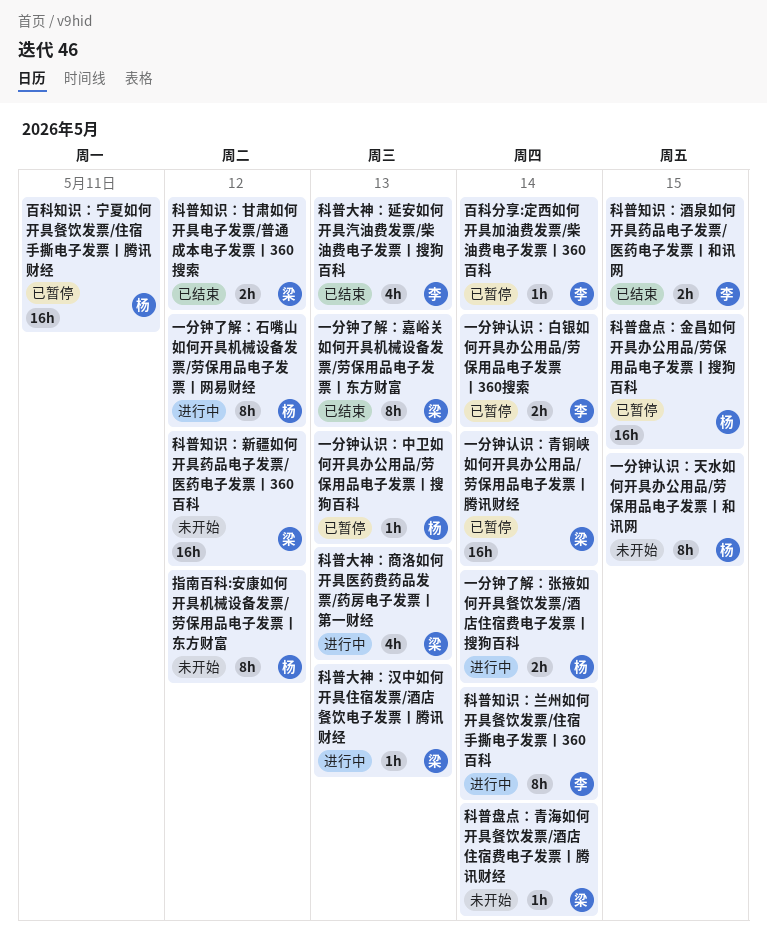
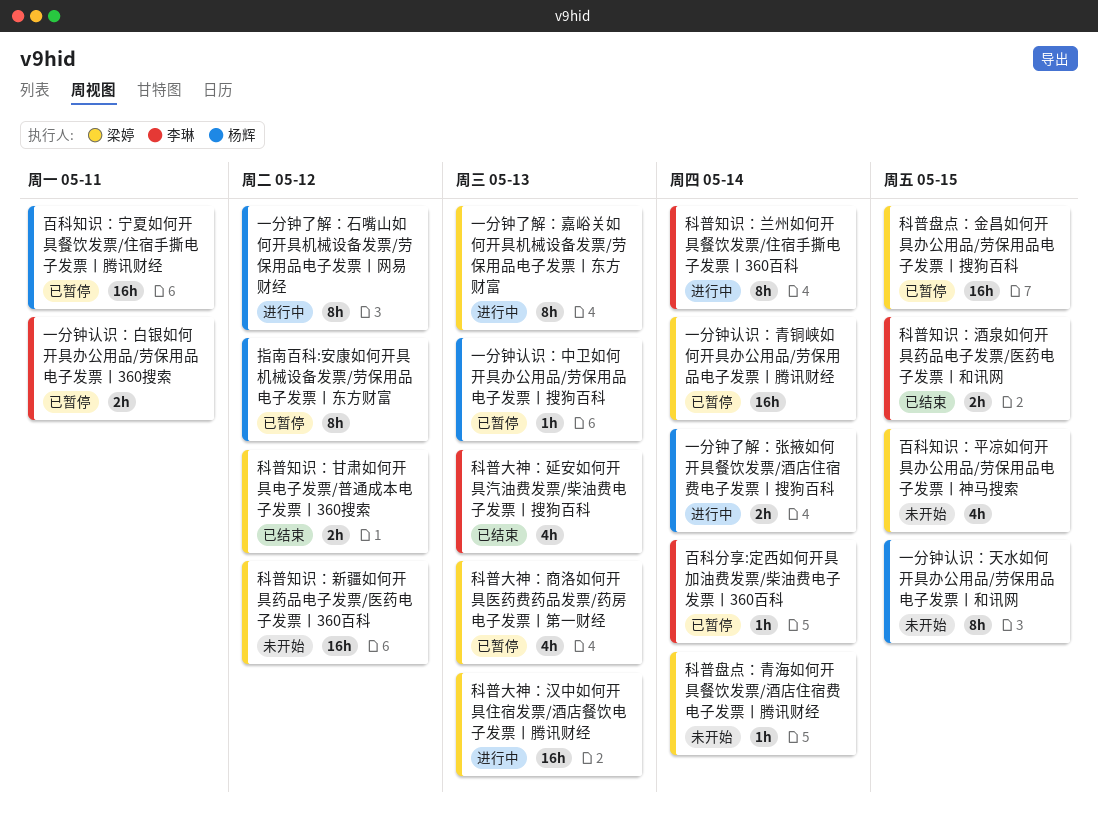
一分钟了解：嘉峪关如何开具机械设备发票/劳保用品电子发票丨东方财富, status: 已结束 -> 进行中
一分钟认识：白银如何开具办公用品/劳保用品电子发票丨360搜索, due: May 14 -> May 11
指南百科:安康如何开具机械设备发票/劳保用品电子发票丨东方财富, status: 未开始 -> 已暂停
百科知识：平凉如何开具办公用品/劳保用品电子发票丨神马搜索: none -> present
科普大神：商洛如何开具医药费药品发票/药房电子发票丨第一财经, status: 进行中 -> 已暂停
科普大神：汉中如何开具住宿发票/酒店餐饮电子发票丨腾讯财经, estimate: 1h -> 16h
科普盘点：金昌如何开具办公用品/劳保用品电子发票丨搜狗百科, owner: 杨辉 -> 梁婷

